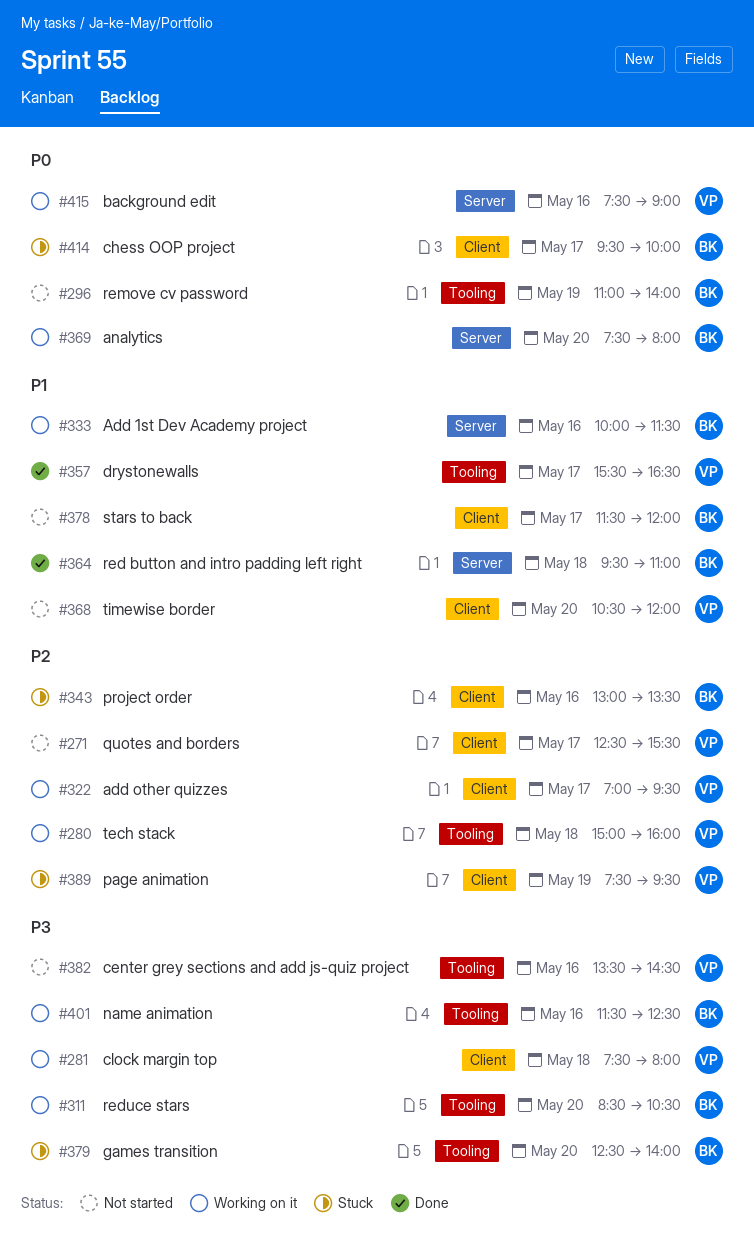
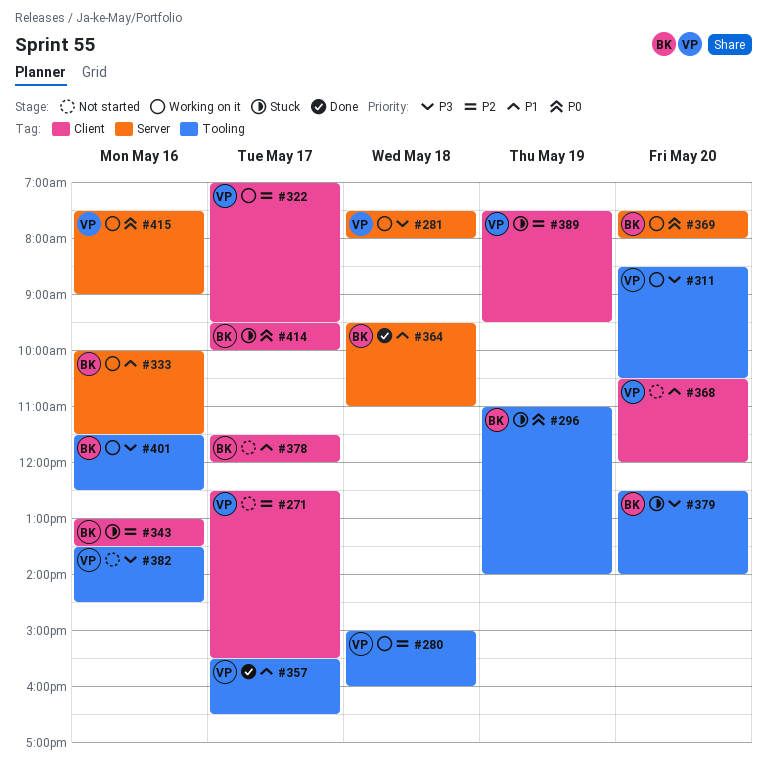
#281, label: Client -> Server
#296, status: Not started -> Stuck
#311, owner: BK -> VP

